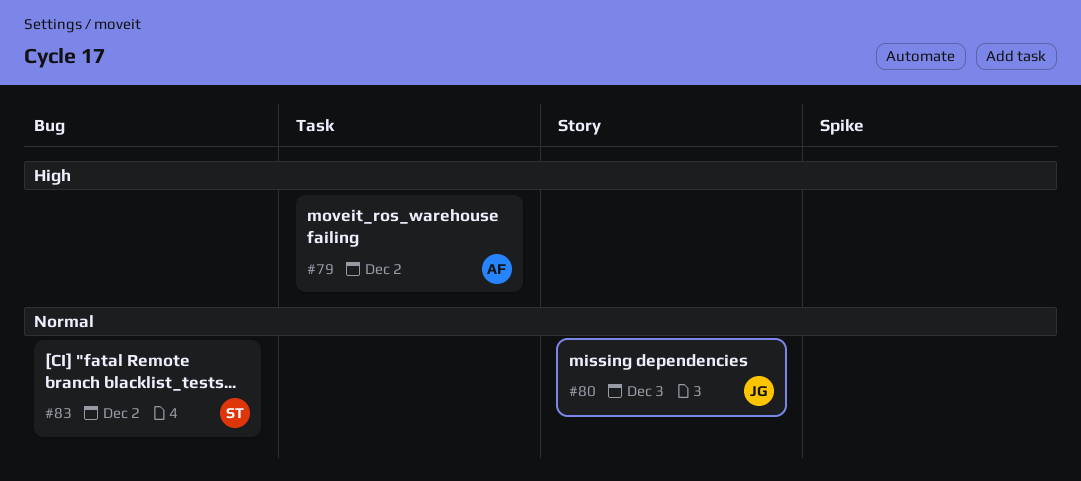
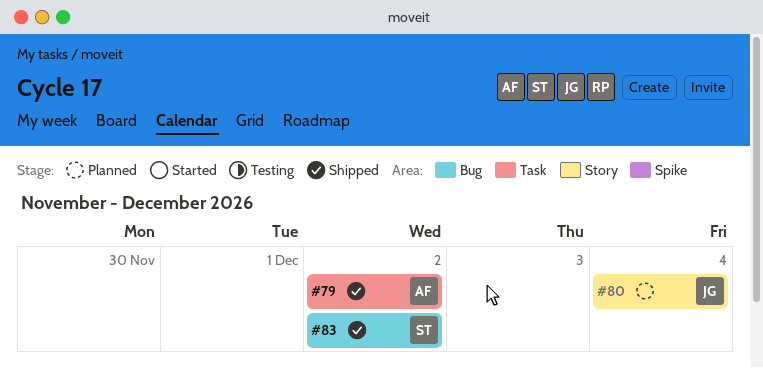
#80, due: Dec 3 -> Dec 4

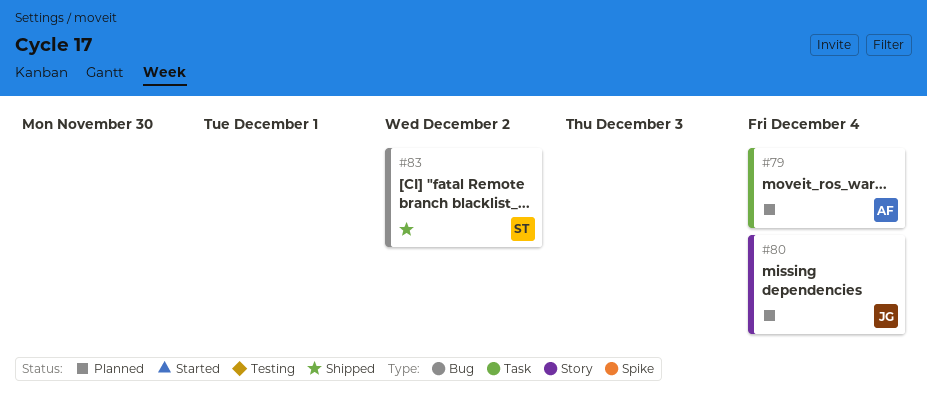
#79, status: Shipped -> Planned
#79, due: Dec 2 -> Dec 4

